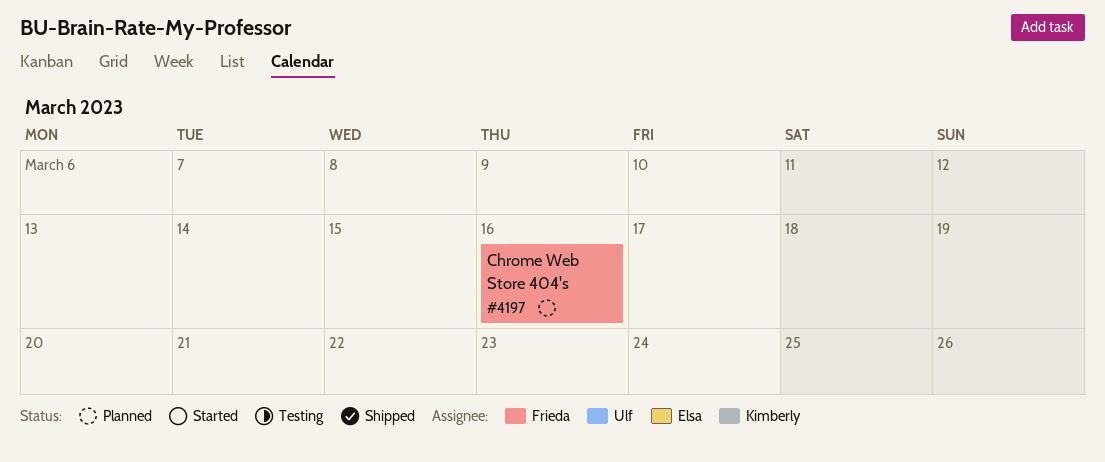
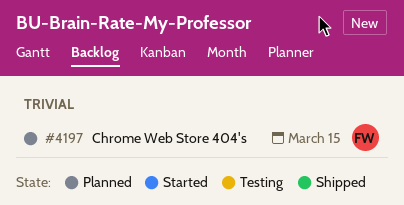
#4197, due: Mar 16 -> Mar 15

